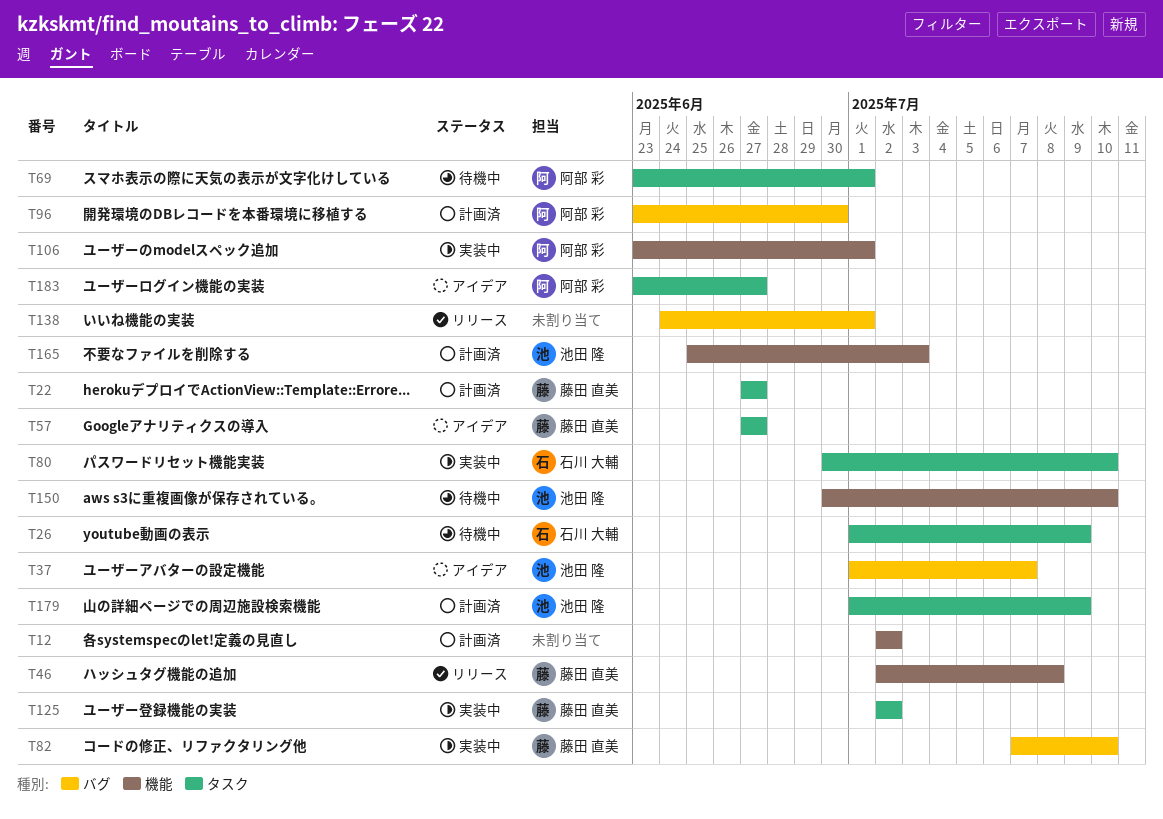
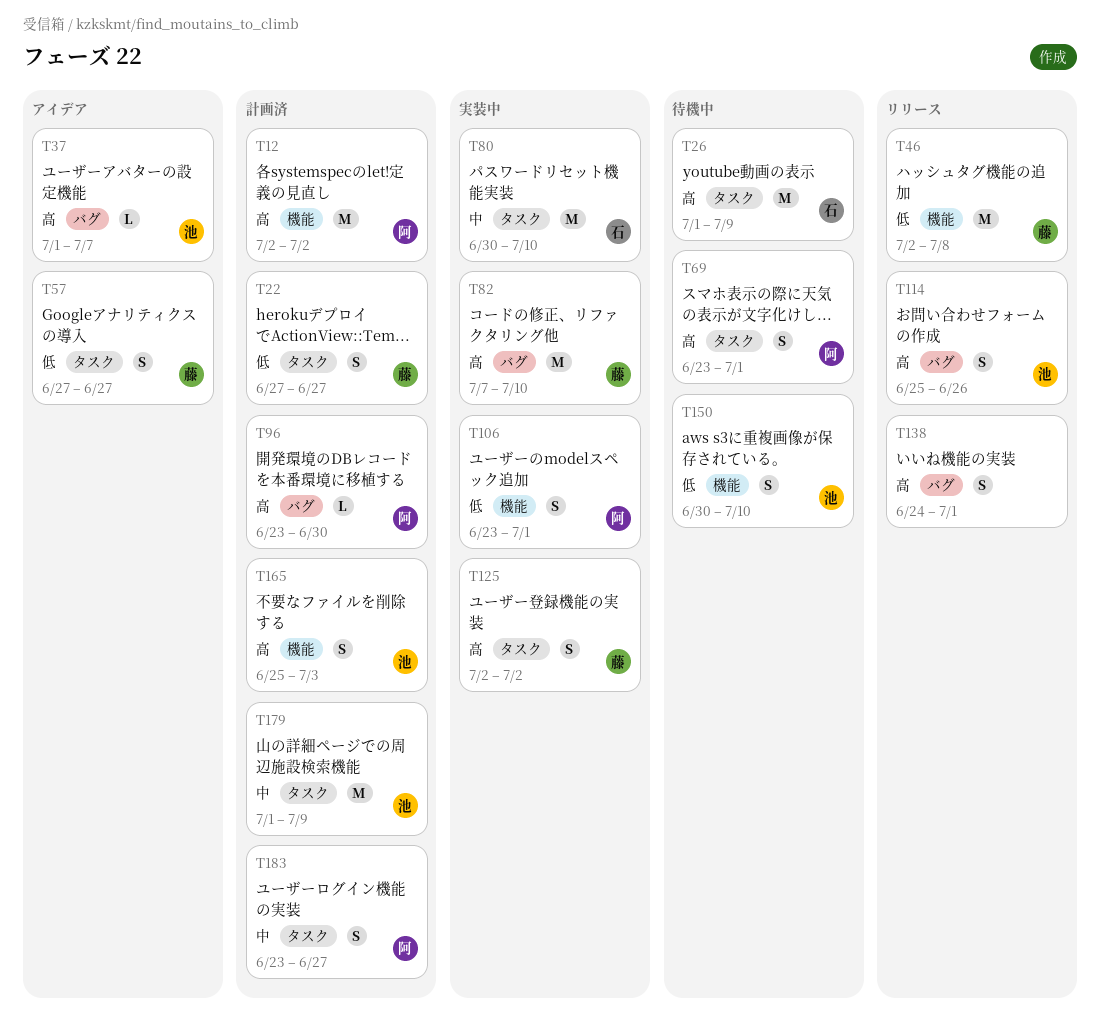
T12, owner: none -> 阿部 彩
T114: none -> present
T183, status: アイデア -> 計画済

